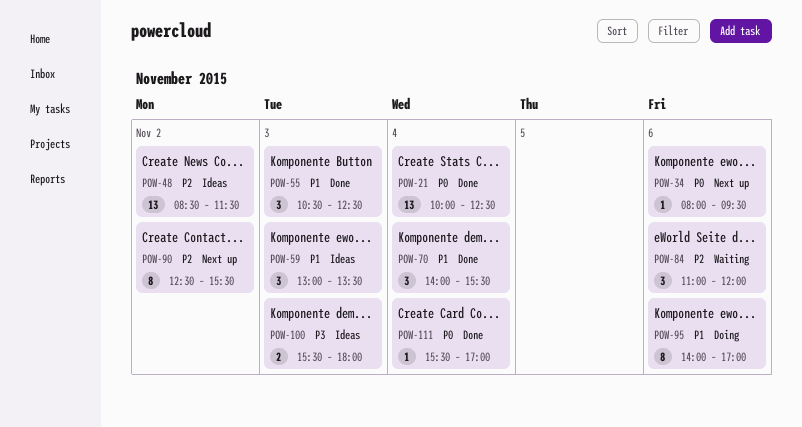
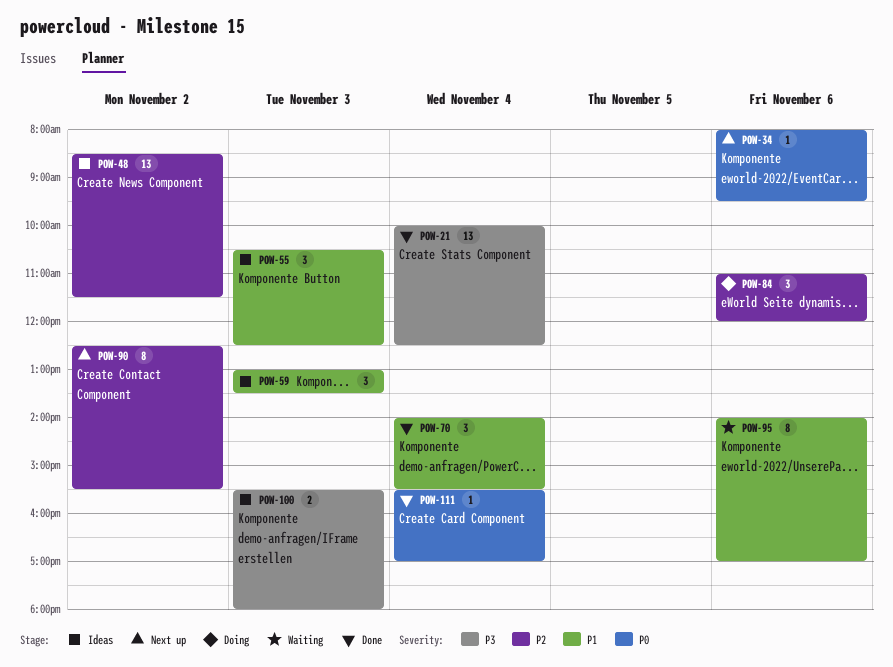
POW-21, priority: P0 -> P3
POW-55, status: Done -> Ideas
POW-84, status: Waiting -> Doing
POW-95, status: Doing -> Waiting

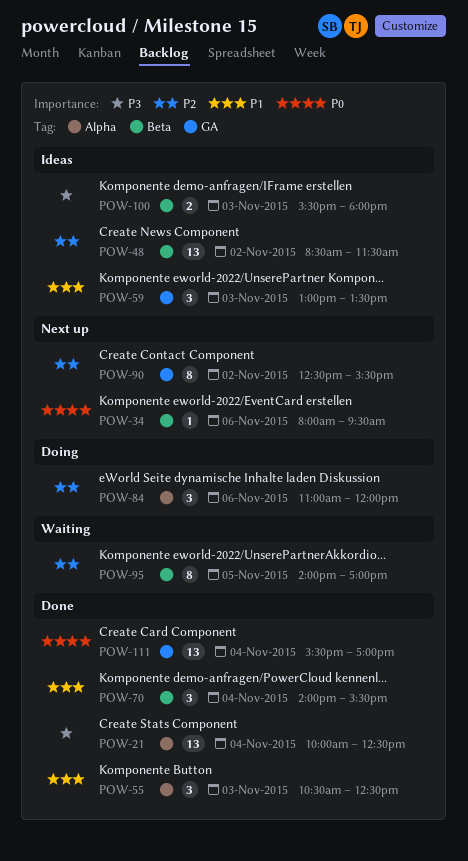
POW-55, status: Ideas -> Done
POW-95, priority: P1 -> P2
POW-95, day: Nov 6 -> Nov 5
POW-111, estimate: 1 -> 13

